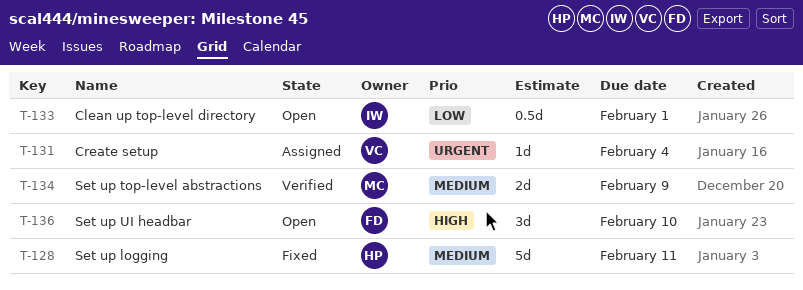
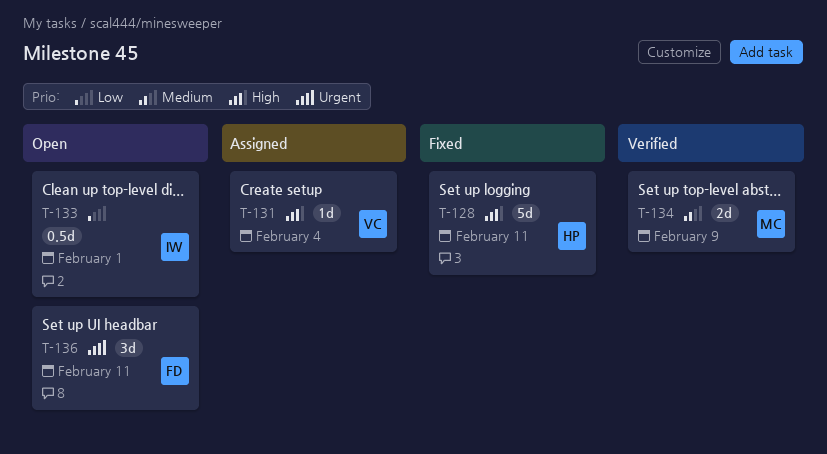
T-128, priority: Medium -> High
T-131, priority: Urgent -> High
T-136, priority: High -> Urgent
T-136, due: Feb 10 -> Feb 11

